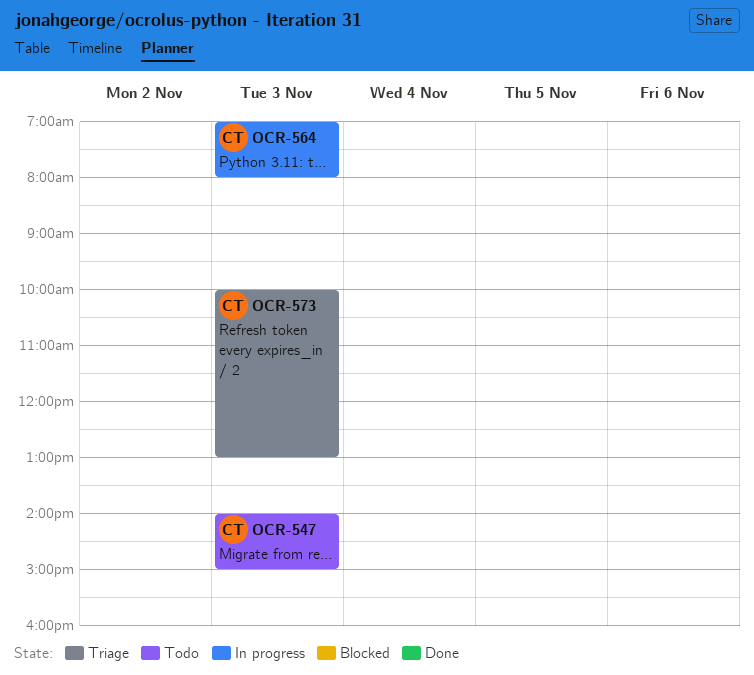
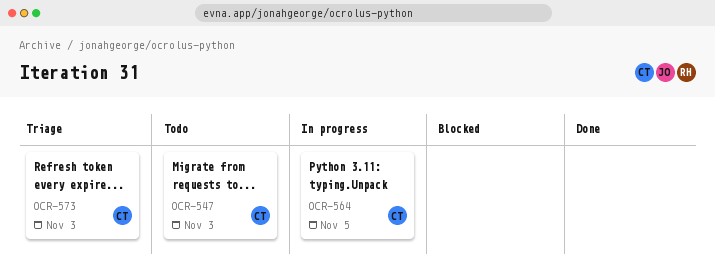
OCR-564, day: Nov 3 -> Nov 5

